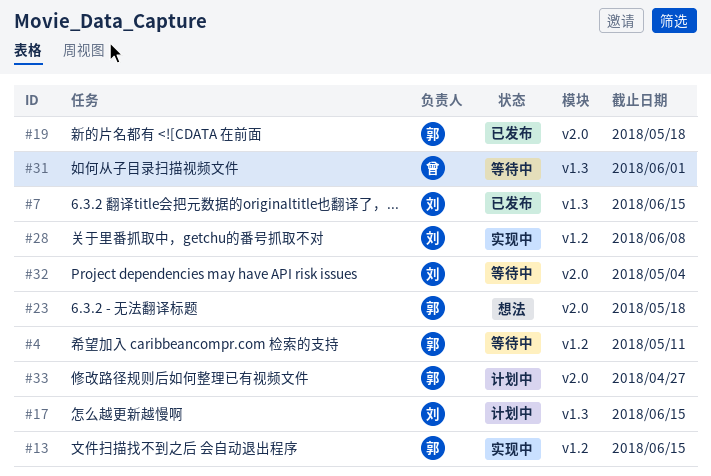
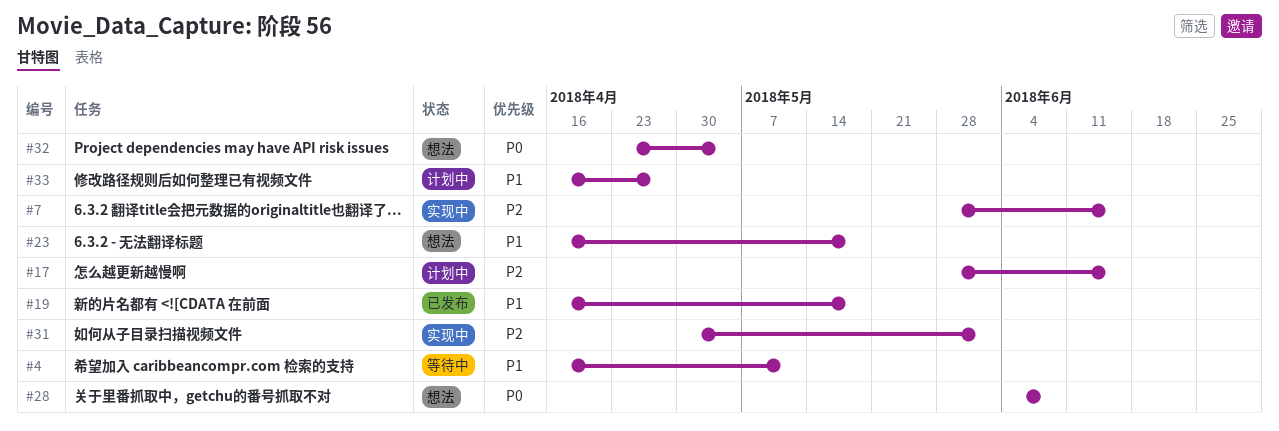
#7, status: 已发布 -> 实现中
#13: present -> none
#28, status: 实现中 -> 想法
#31, status: 等待中 -> 实现中
#32, status: 等待中 -> 想法

